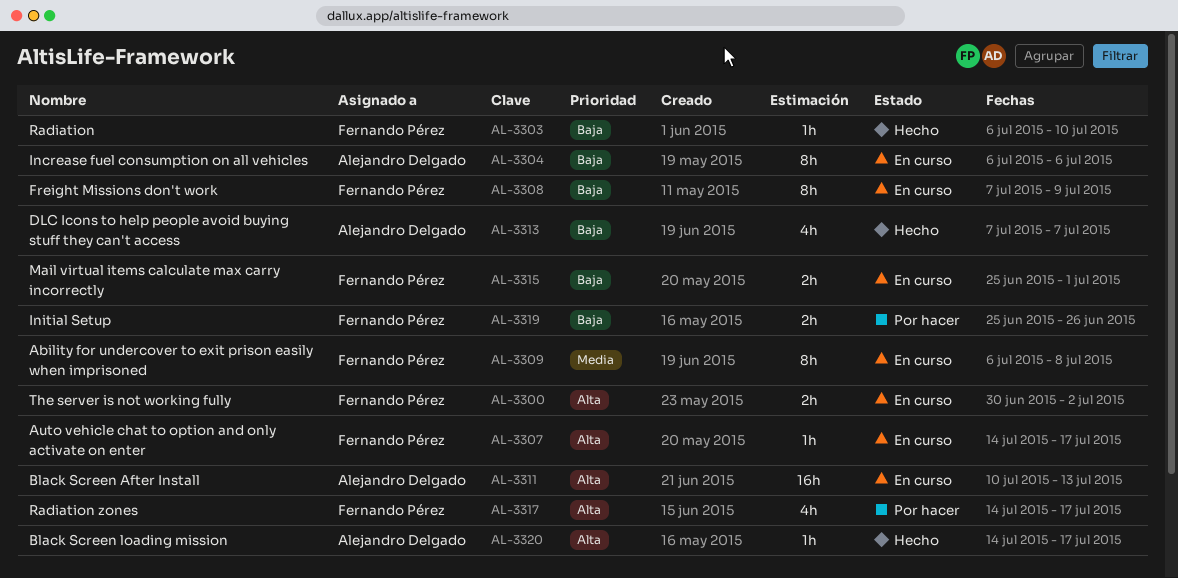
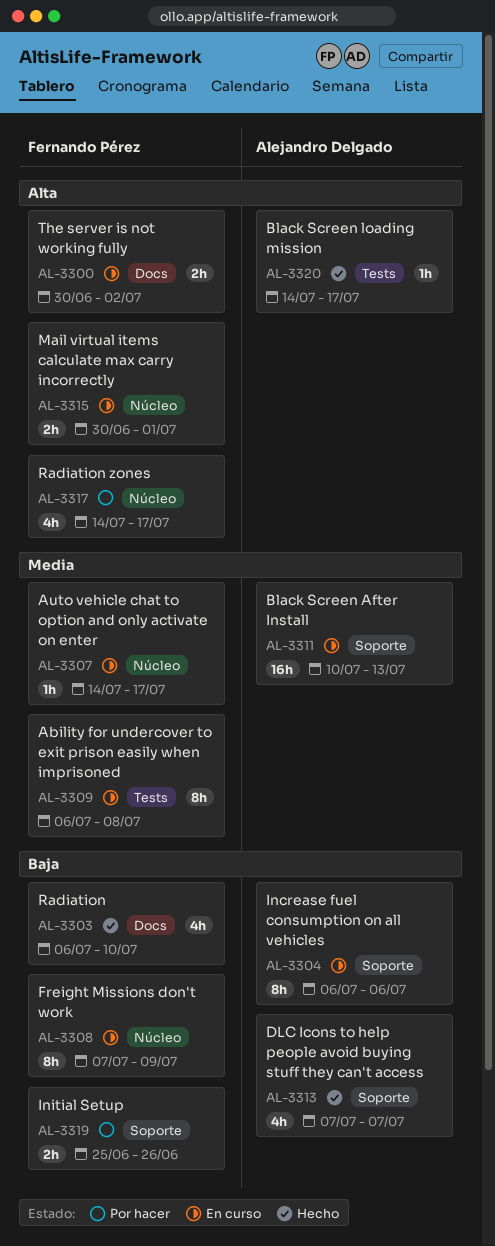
AL-3303, estimate: 1h -> 4h
AL-3307, priority: Alta -> Media
AL-3311, priority: Alta -> Media
AL-3315, priority: Baja -> Alta
AL-3315, start: Jun 25 -> Jun 30

